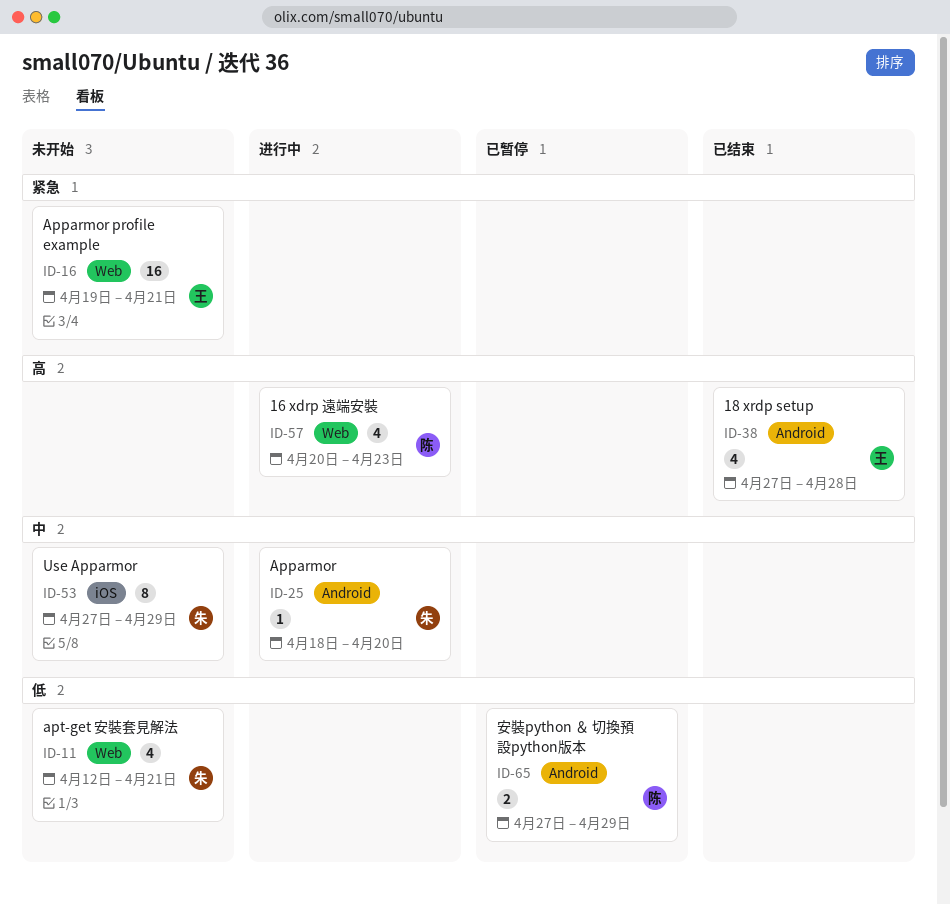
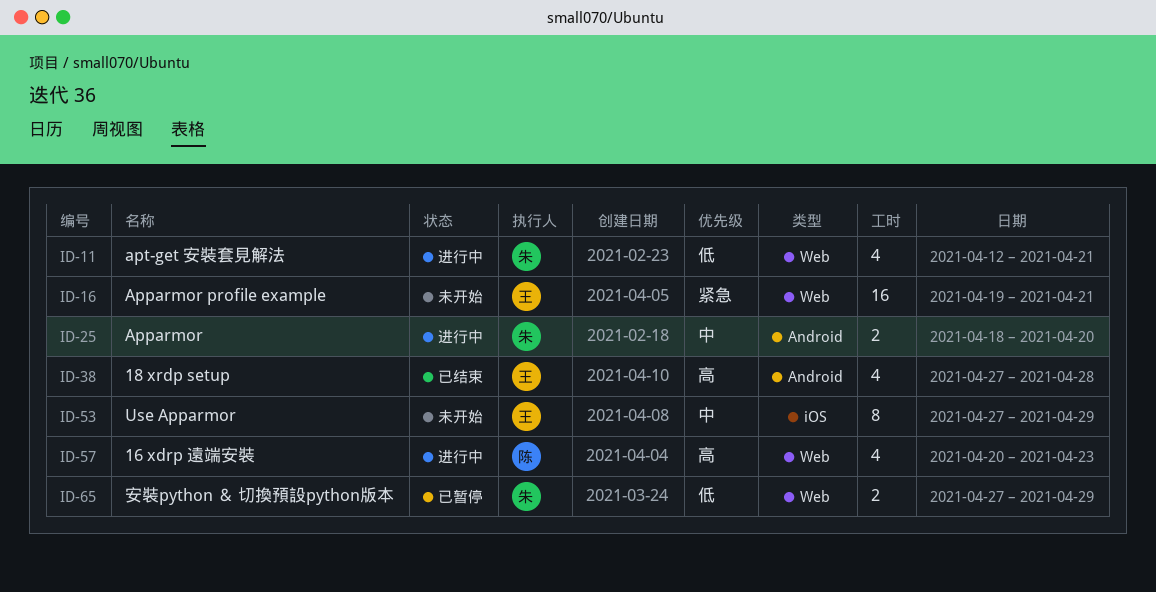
ID-11, status: 未开始 -> 进行中
ID-25, estimate: 1 -> 2
ID-53, owner: 朱 -> 王
ID-65, owner: 陈 -> 朱
ID-65, label: Android -> Web

